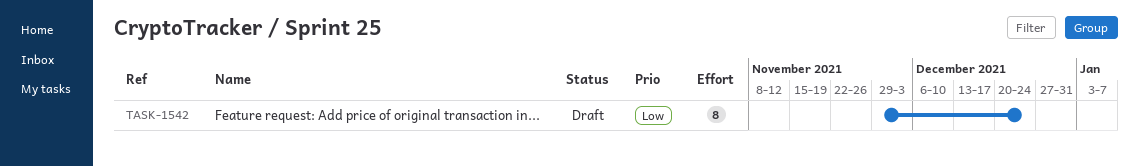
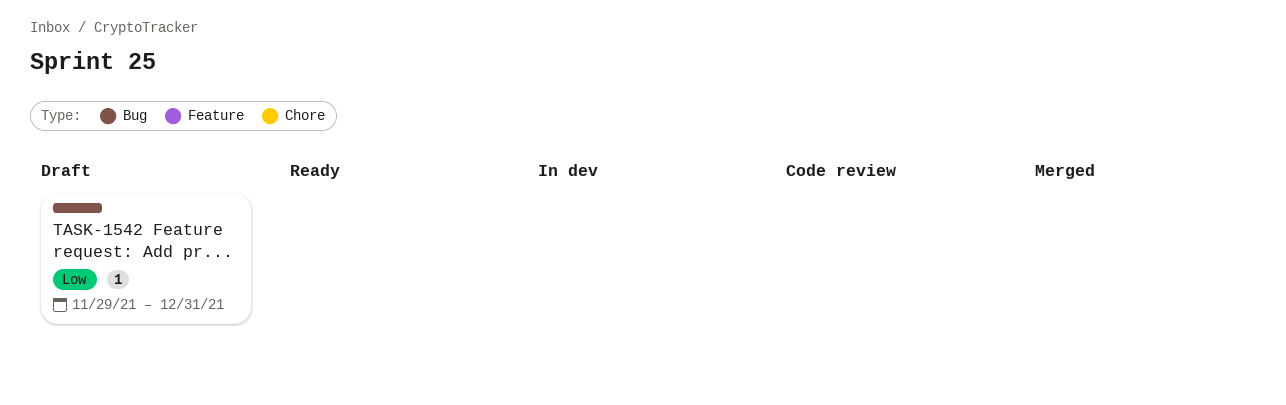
TASK-1542, estimate: 8 -> 1
TASK-1542, due: Dec 24 -> Dec 31

